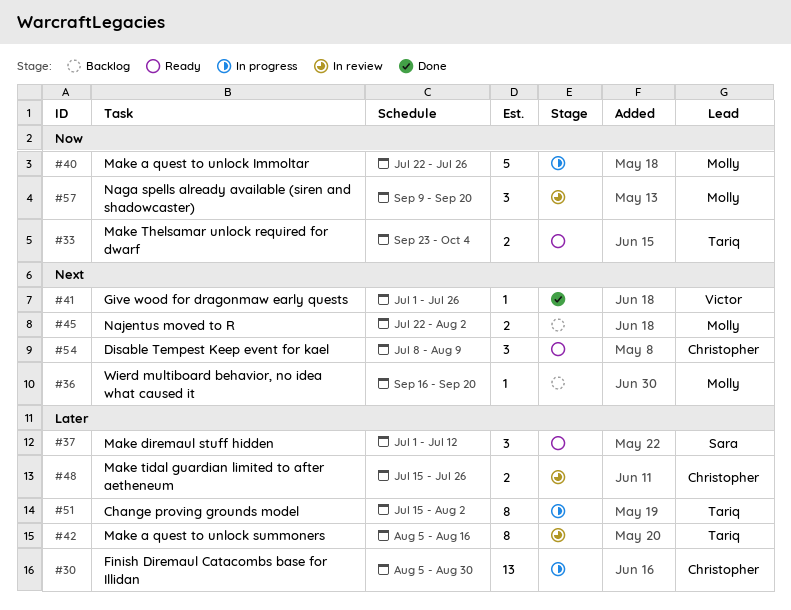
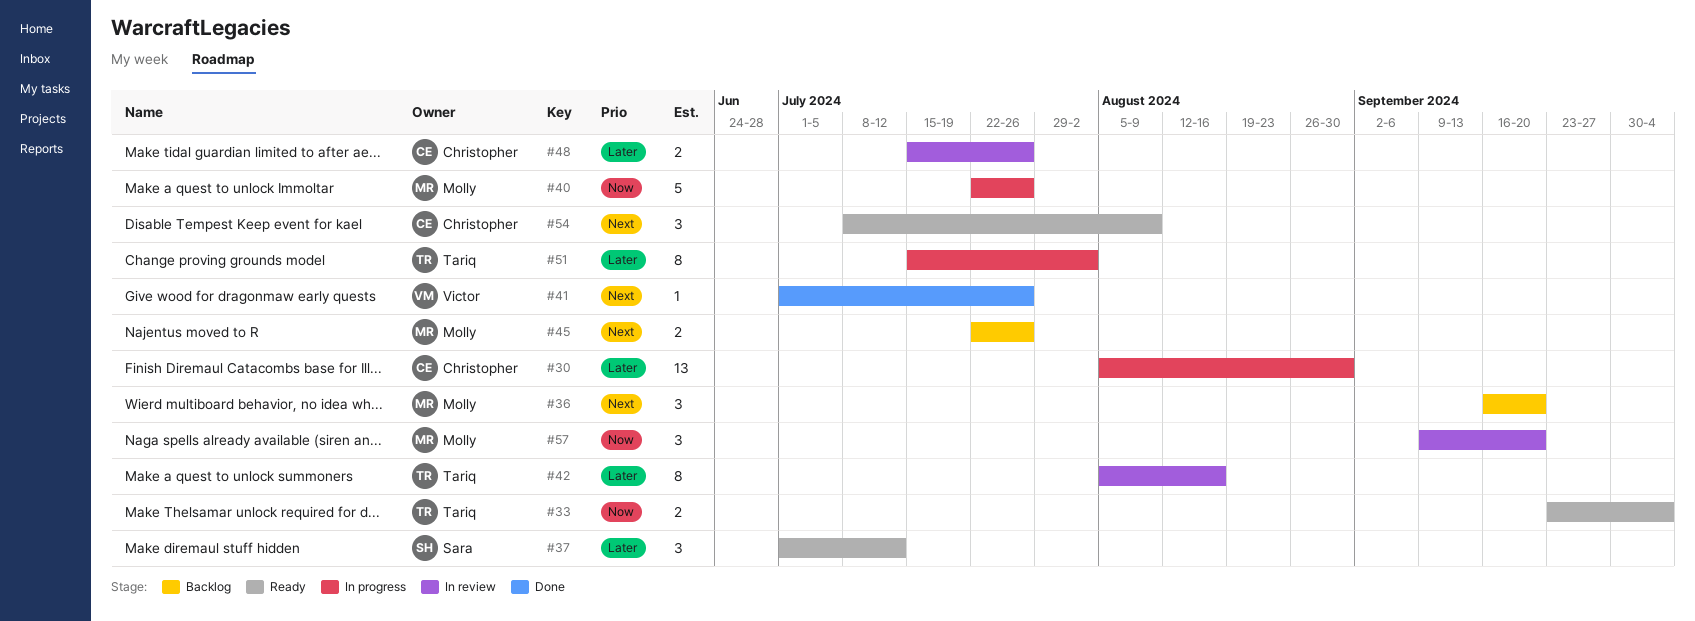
#36, estimate: 1 -> 3
#45, due: Aug 2 -> Jul 26

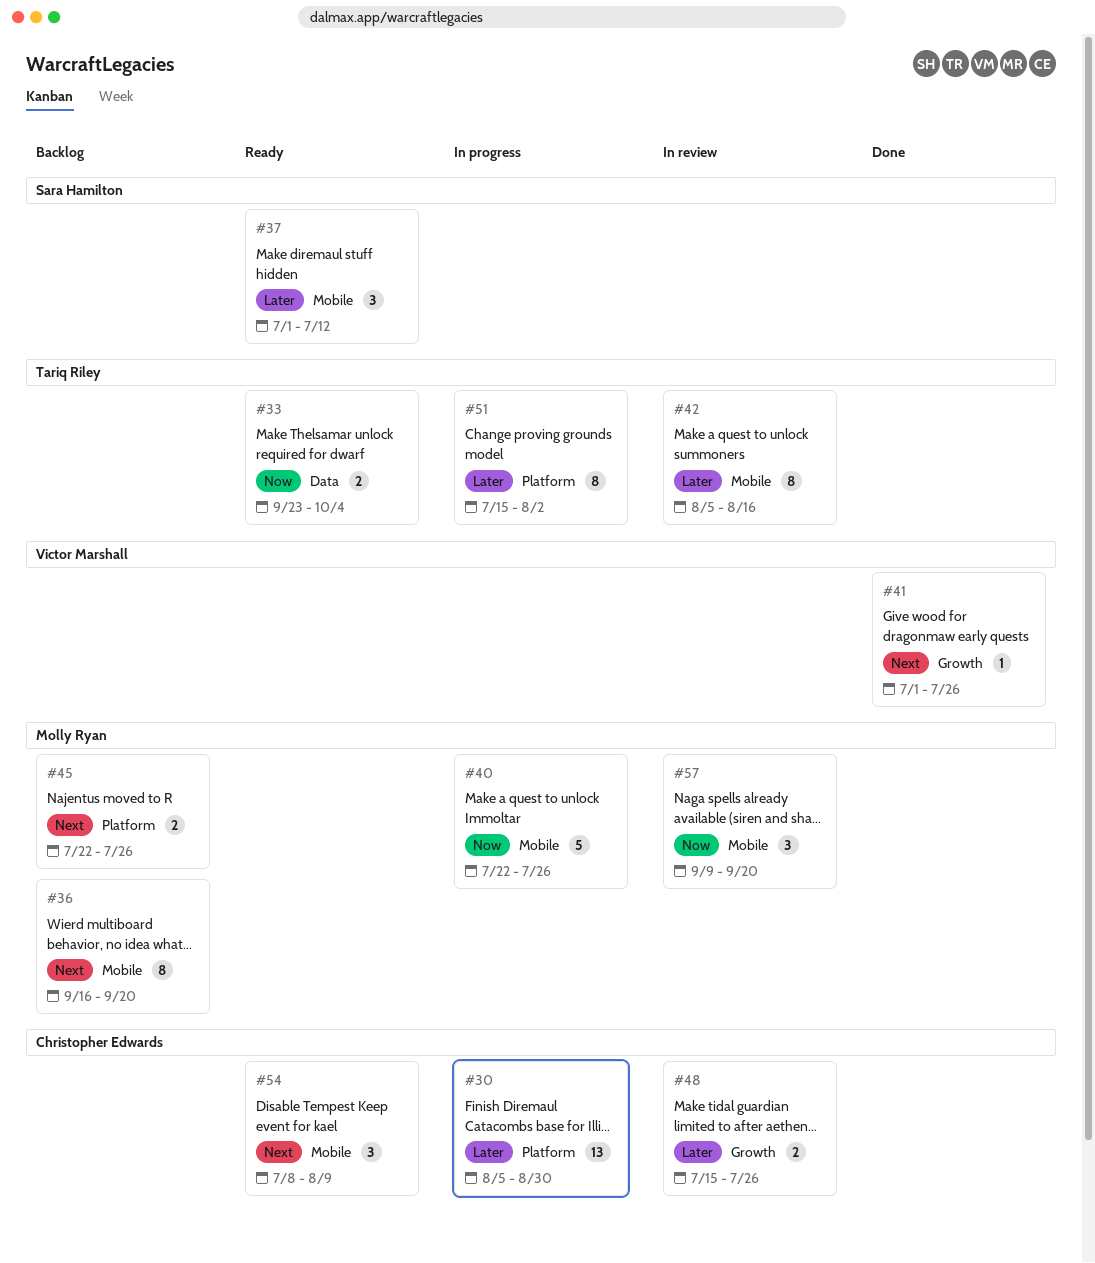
#36, estimate: 3 -> 8

